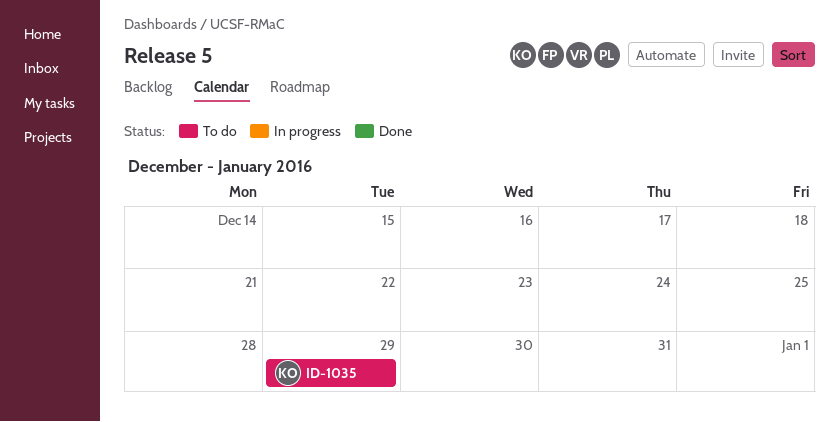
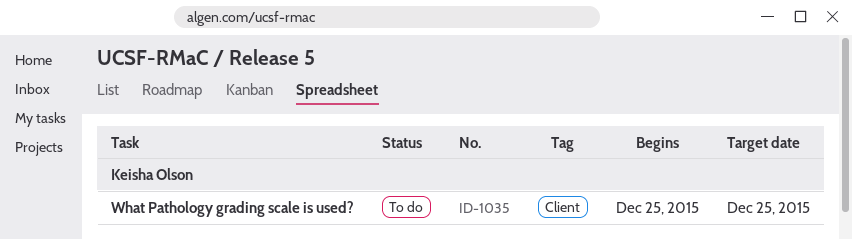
ID-1035, start: Dec 29 -> Dec 25
ID-1035, due: Dec 29 -> Dec 25

